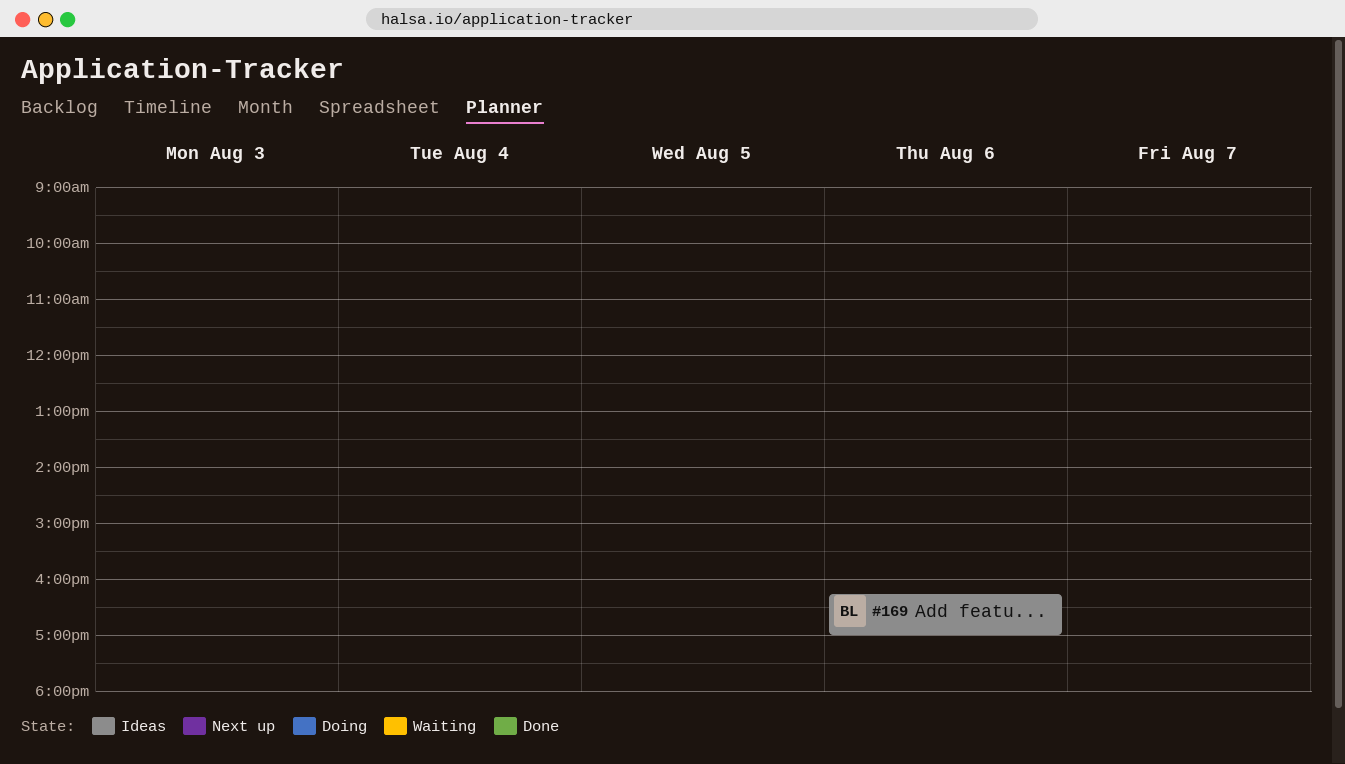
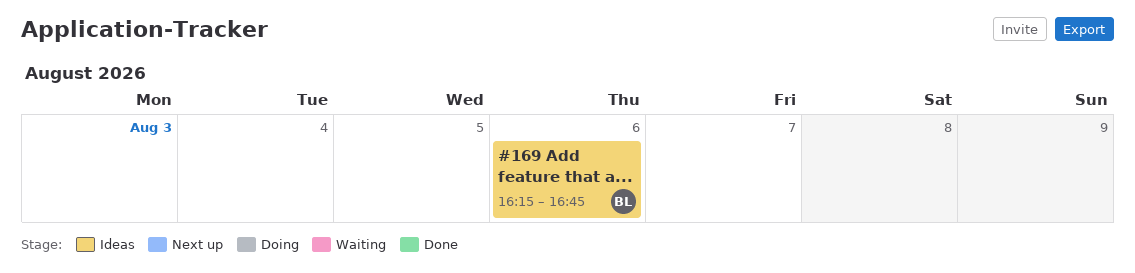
#169, ends: 17:00 -> 16:45

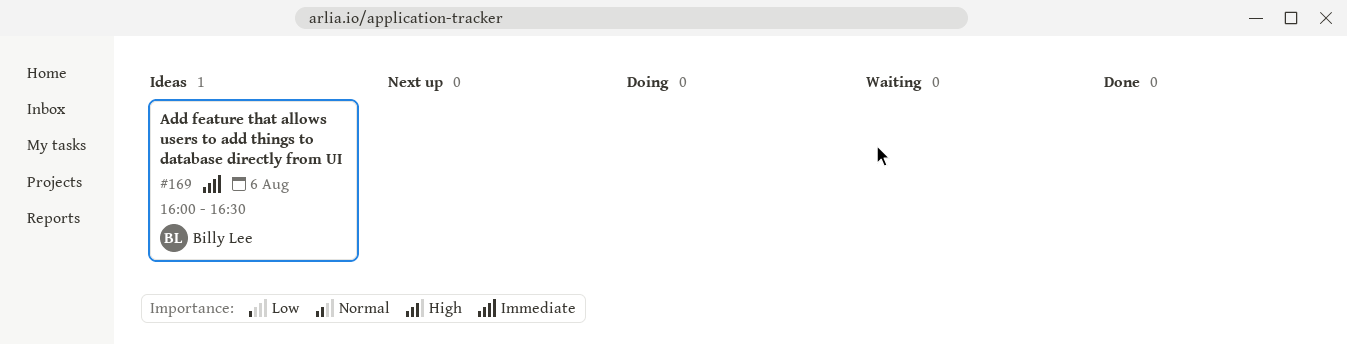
#169, begins: 16:15 -> 16:00
#169, ends: 16:45 -> 16:30

